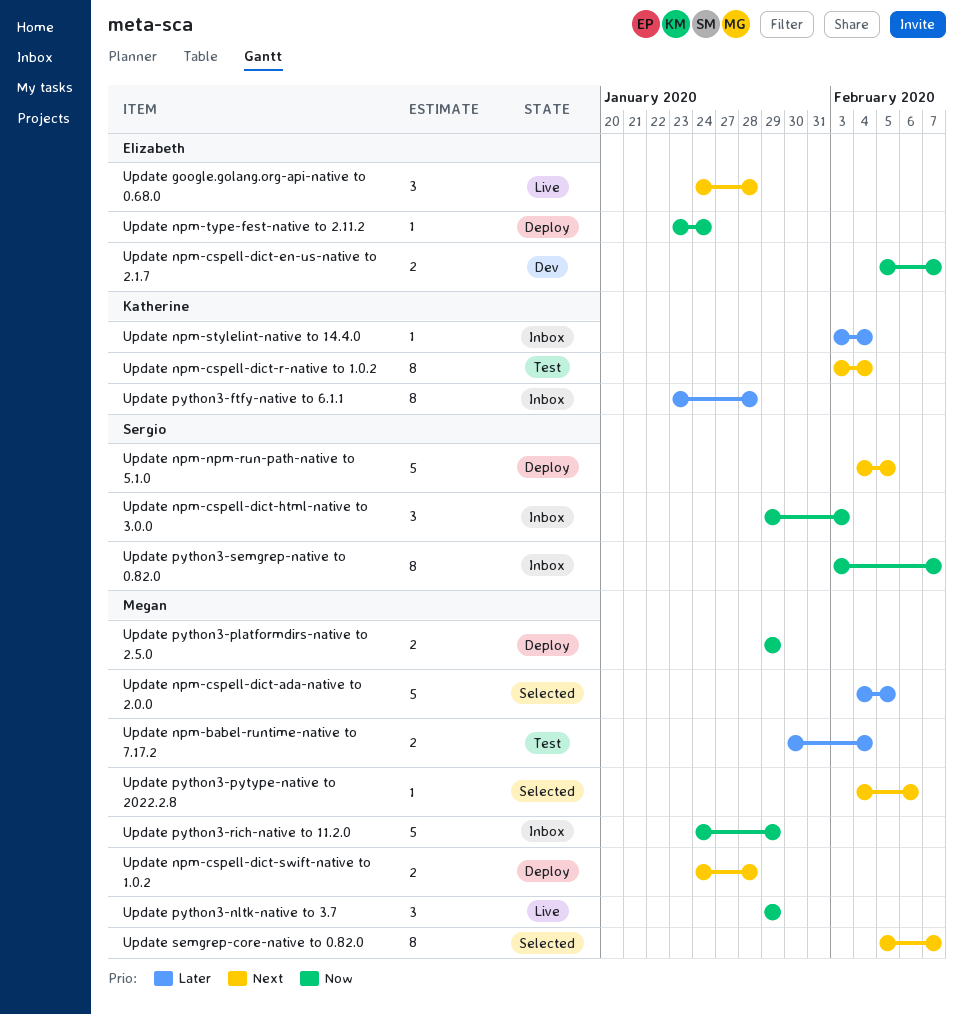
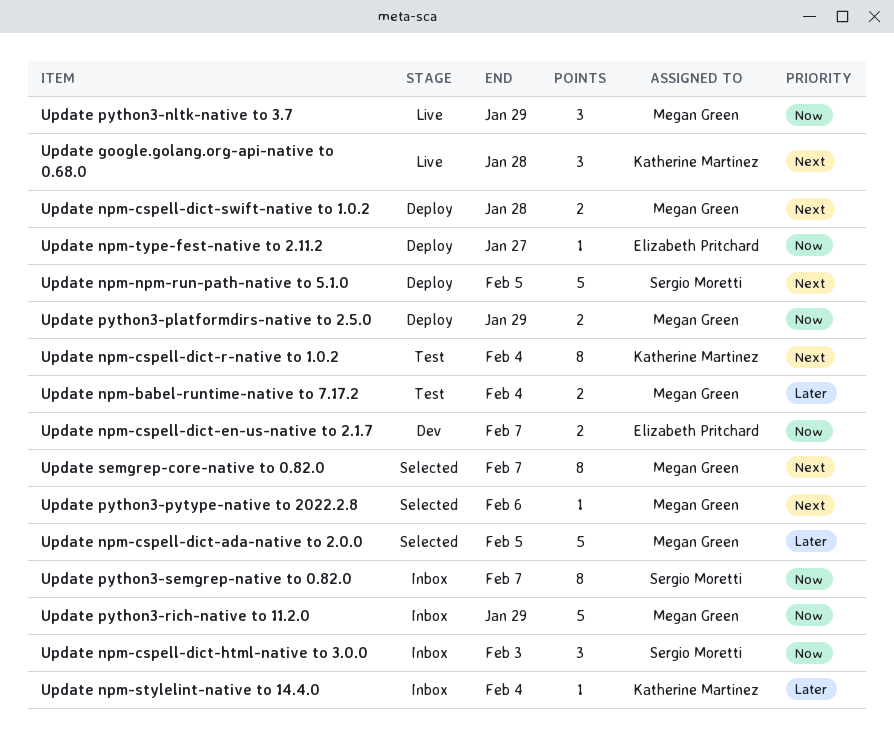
Update google.golang.org-api-native to 0.68.0, owner: Elizabeth Pritchard -> Katherine Martinez
Update npm-type-fest-native to 2.11.2, due: Jan 24 -> Jan 27
Update python3-ftfy-native to 6.1.1: present -> none

